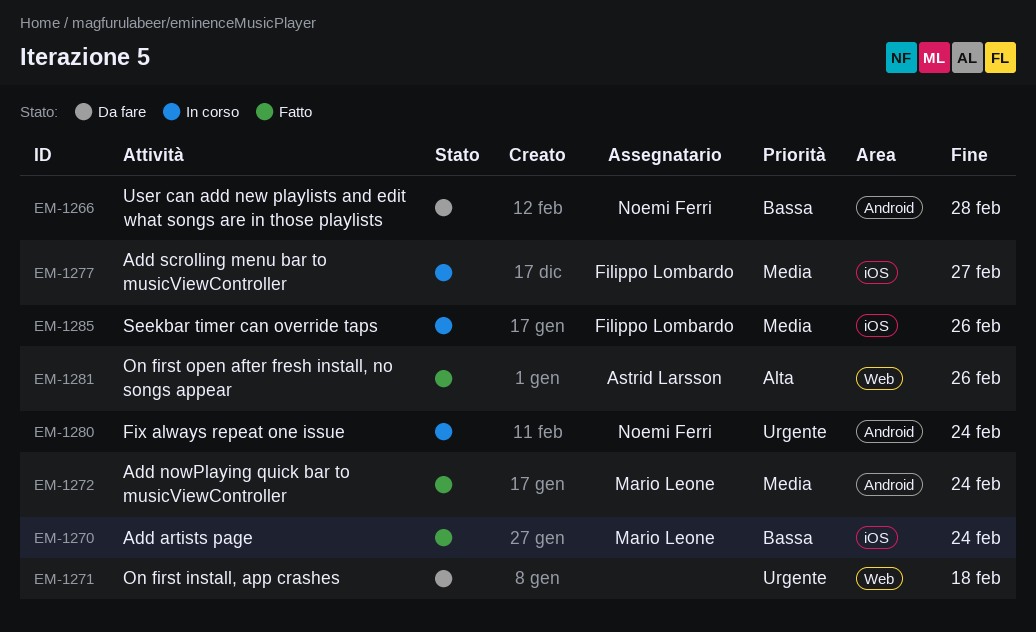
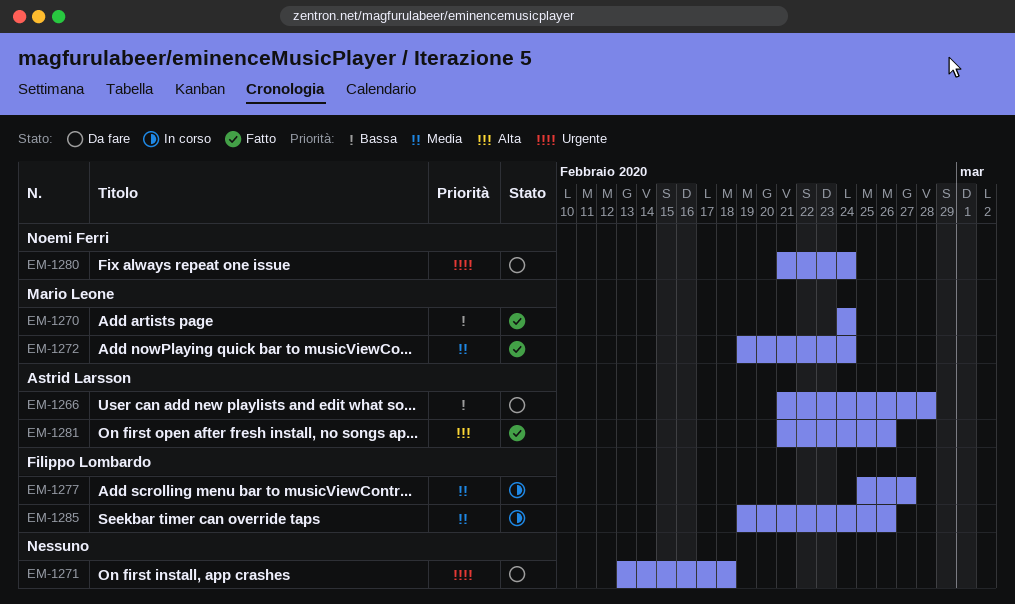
EM-1266, owner: Noemi Ferri -> Astrid Larsson
EM-1280, status: In corso -> Da fare

